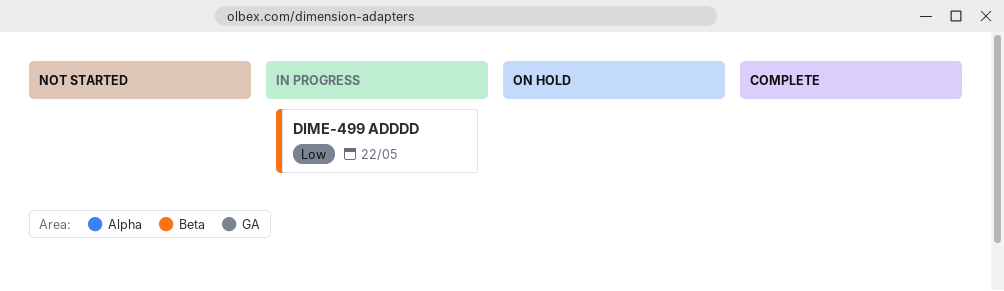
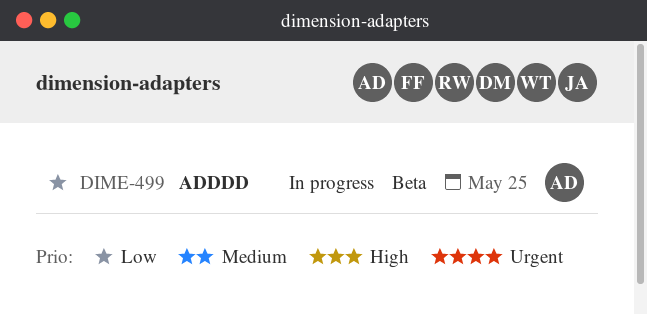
DIME-499, due: May 22 -> May 25

